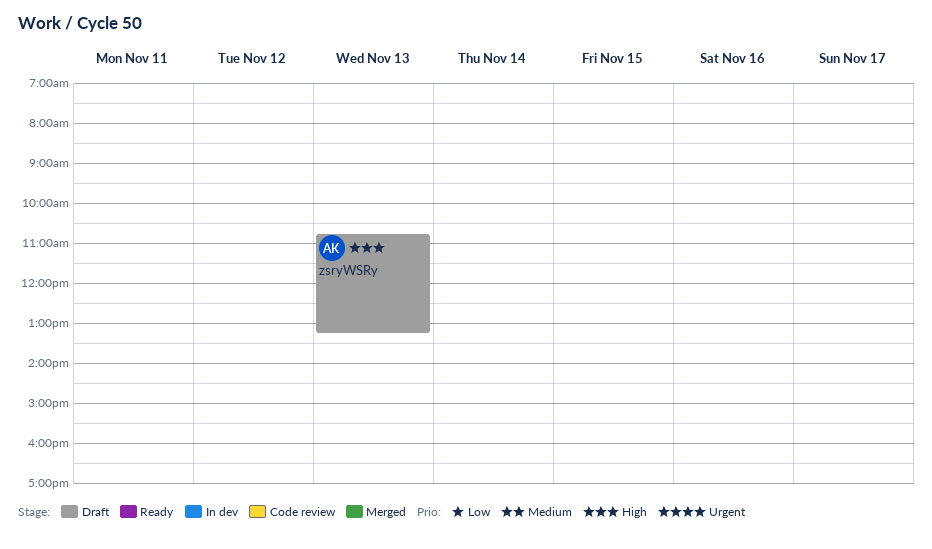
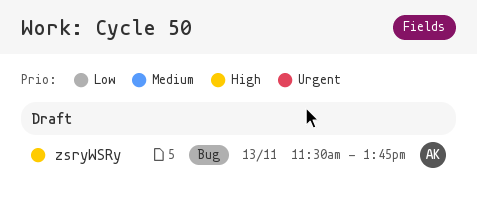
zsryWSRy, begins: 10:45 -> 11:30
zsryWSRy, ends: 13:15 -> 13:45

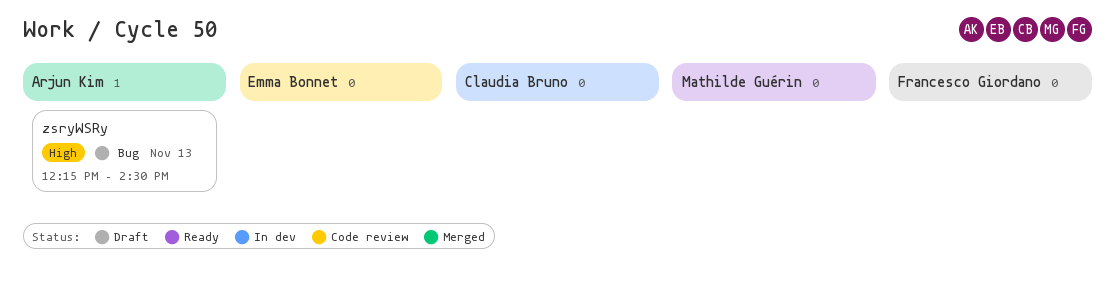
zsryWSRy, begins: 11:30 -> 12:15
zsryWSRy, ends: 13:45 -> 14:30

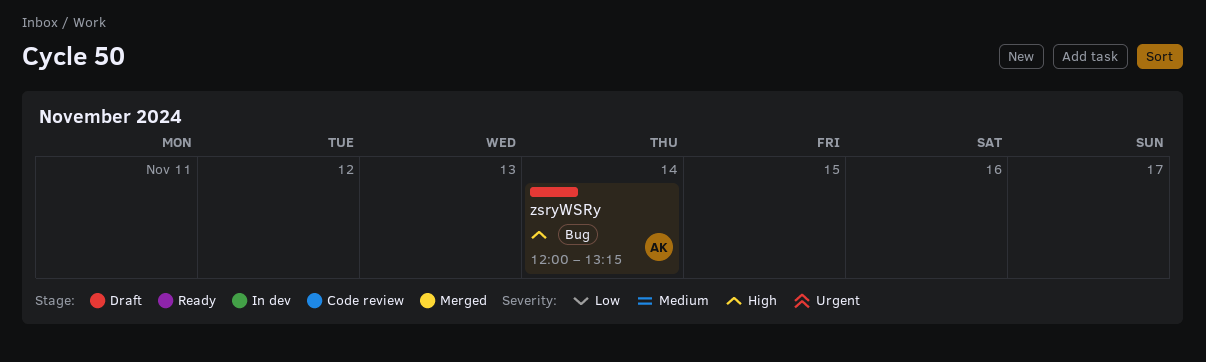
zsryWSRy, day: Nov 13 -> Nov 14
zsryWSRy, begins: 12:15 -> 12:00
zsryWSRy, ends: 14:30 -> 13:15

